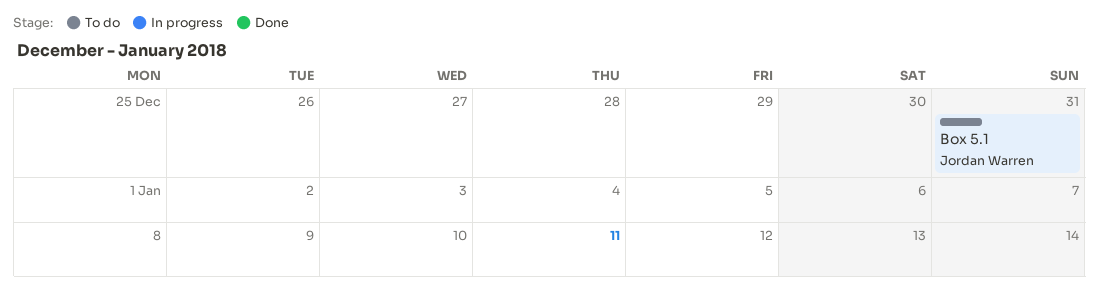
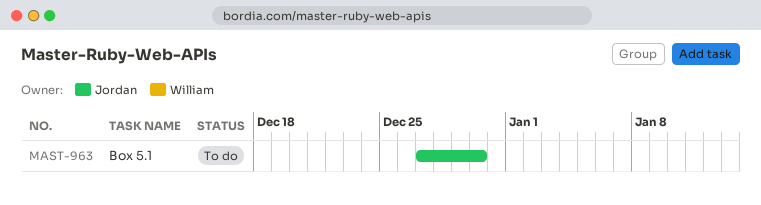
Box 5.1, due: Dec 31 -> Dec 30

